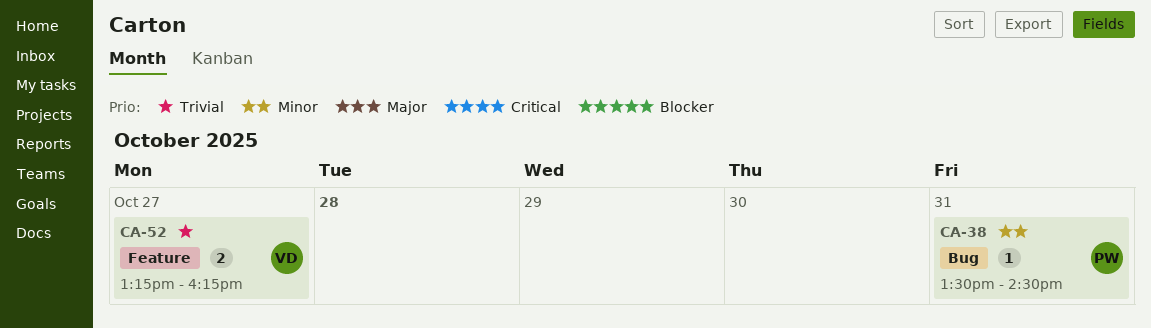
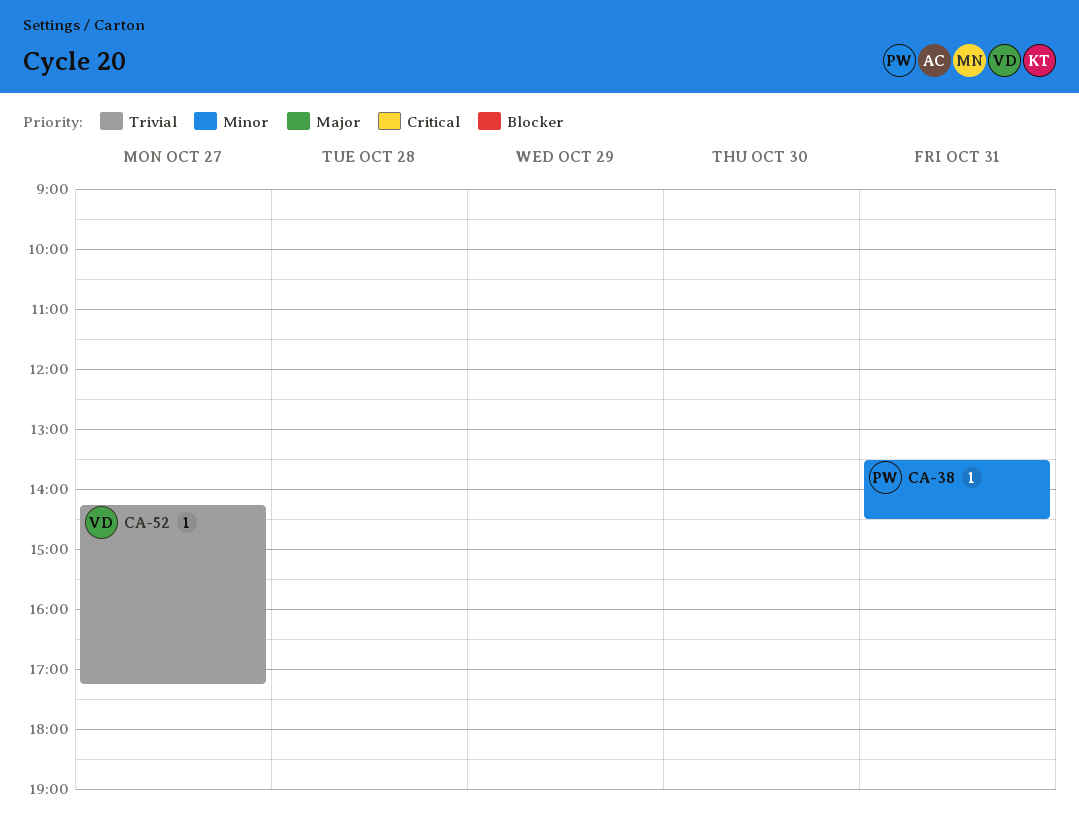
CA-52, estimate: 2 -> 1
CA-52, begins: 13:15 -> 14:15
CA-52, ends: 16:15 -> 17:15

